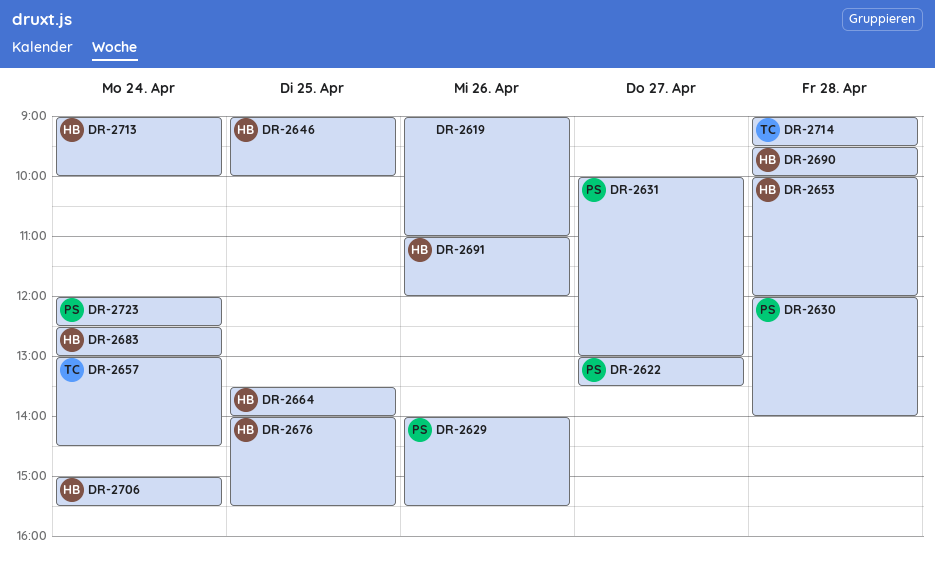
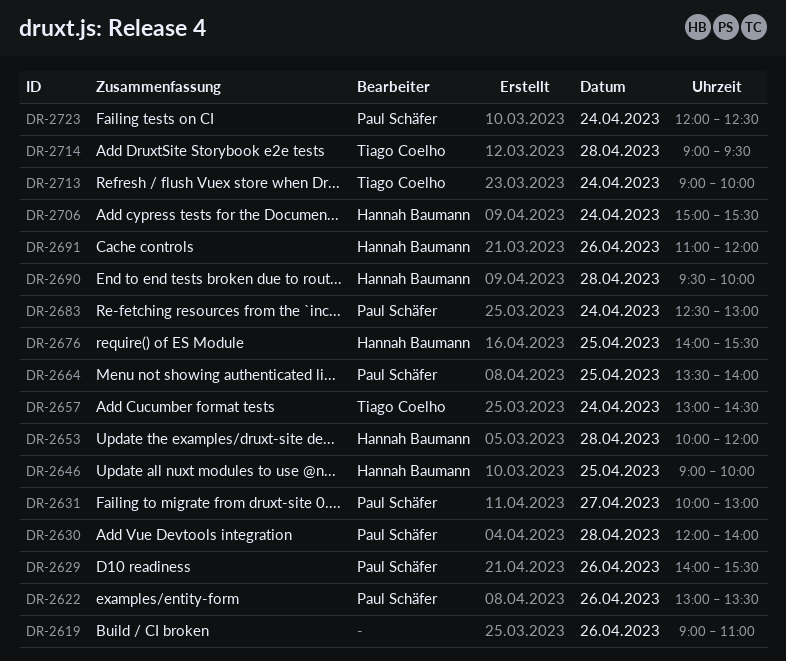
DR-2622, day: Apr 27 -> Apr 26
DR-2664, owner: Hannah Baumann -> Paul Schäfer
DR-2683, owner: Hannah Baumann -> Paul Schäfer
DR-2713, owner: Hannah Baumann -> Tiago Coelho

